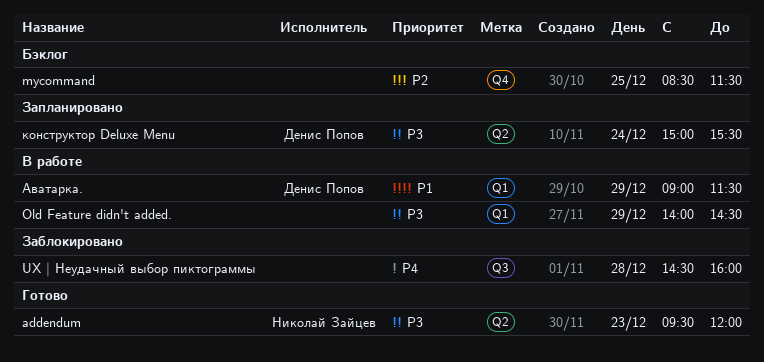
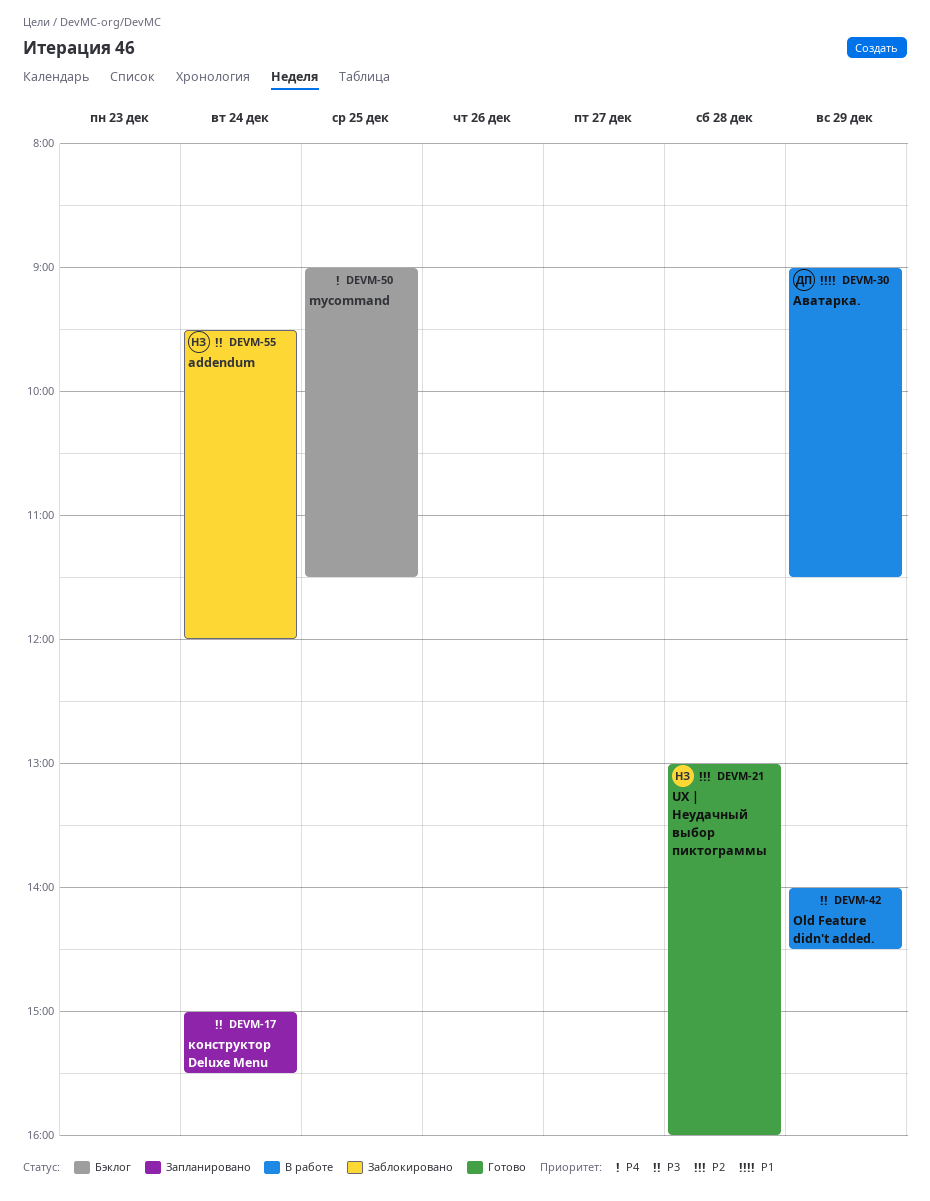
addendum, status: Готово -> Заблокировано
addendum, day: Dec 23 -> Dec 24
mycommand, priority: P2 -> P4
mycommand, begins: 08:30 -> 09:00
UX | Неудачный выбор пиктограммы, status: Заблокировано -> Готово
UX | Неудачный выбор пиктограммы, owner: none -> Николай Зайцев
UX | Неудачный выбор пиктограммы, priority: P4 -> P2
UX | Неудачный выбор пиктограммы, begins: 14:30 -> 13:00
конструктор Deluxe Menu, owner: Денис Попов -> none

